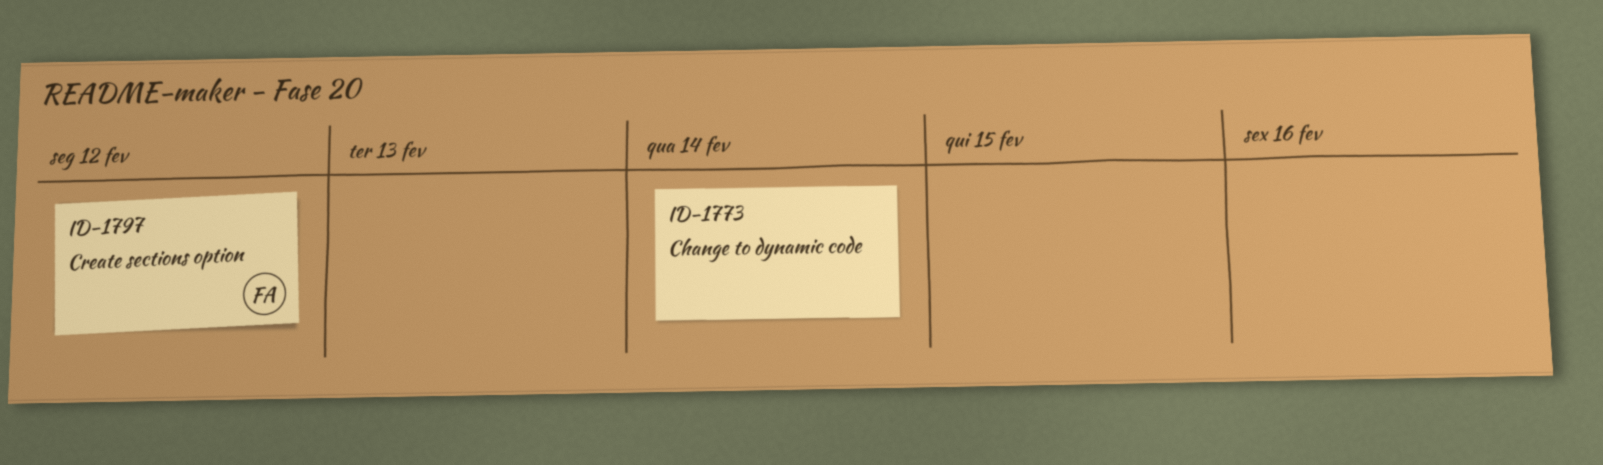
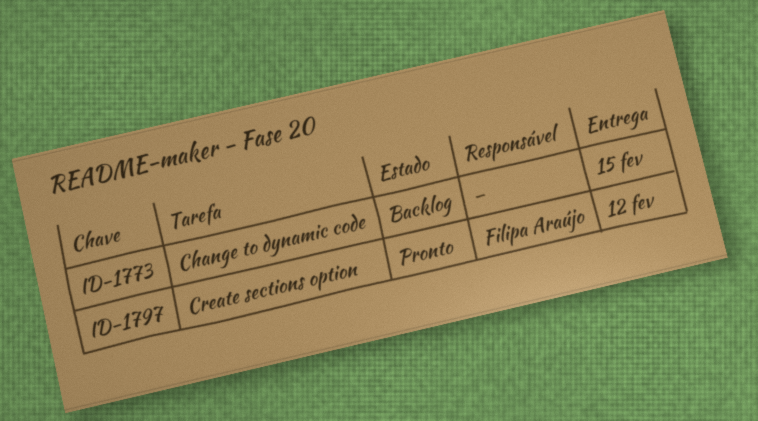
ID-1773, due: Feb 14 -> Feb 15

